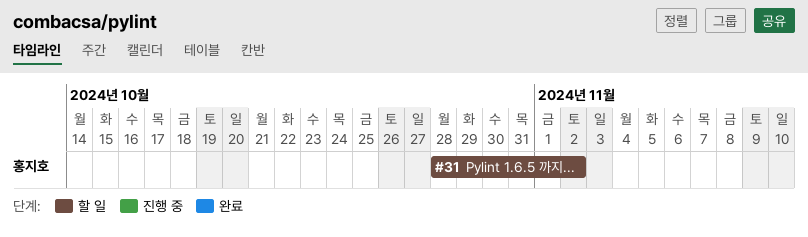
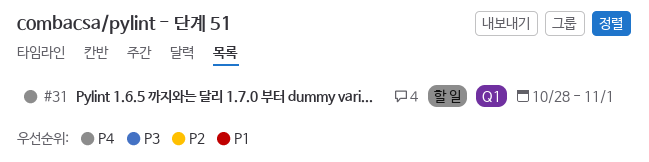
#31, due: Nov 2 -> Nov 1

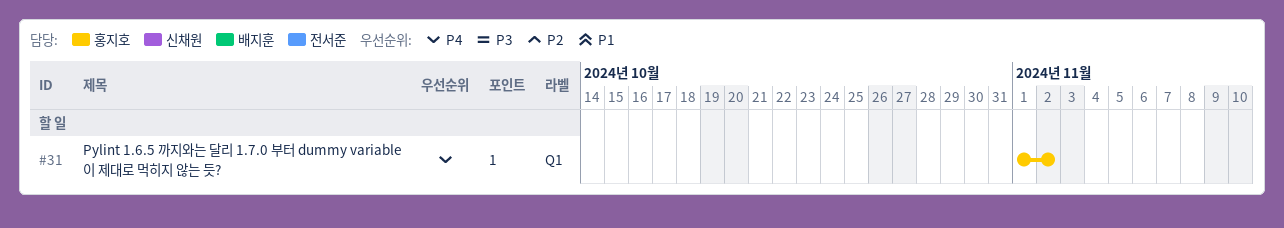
#31, start: Oct 28 -> Nov 1
#31, due: Nov 1 -> Nov 2

